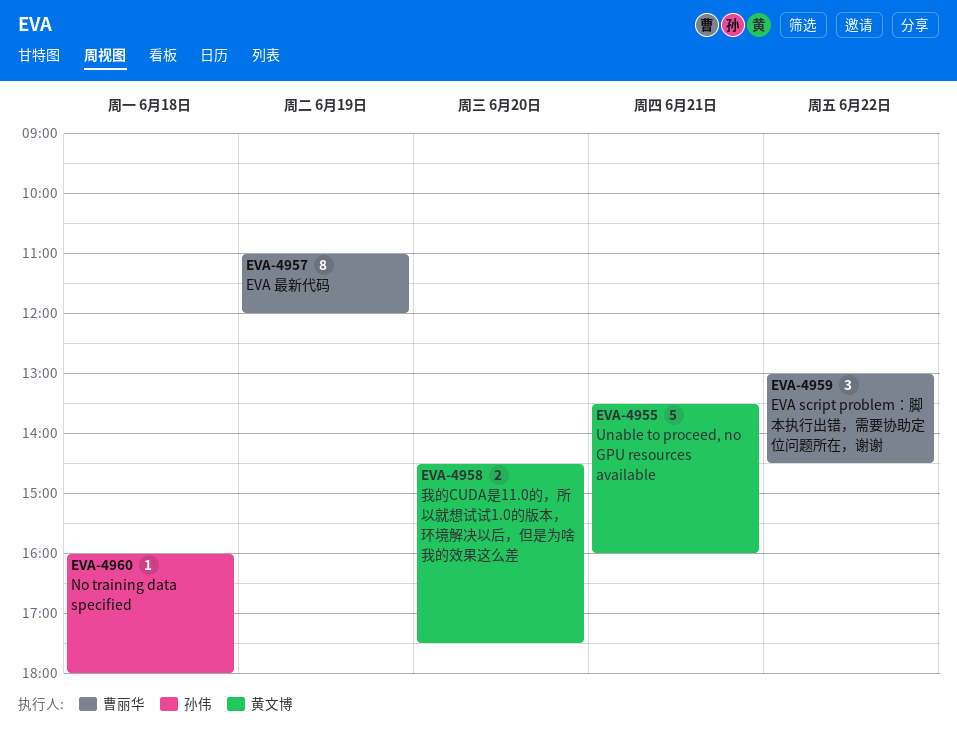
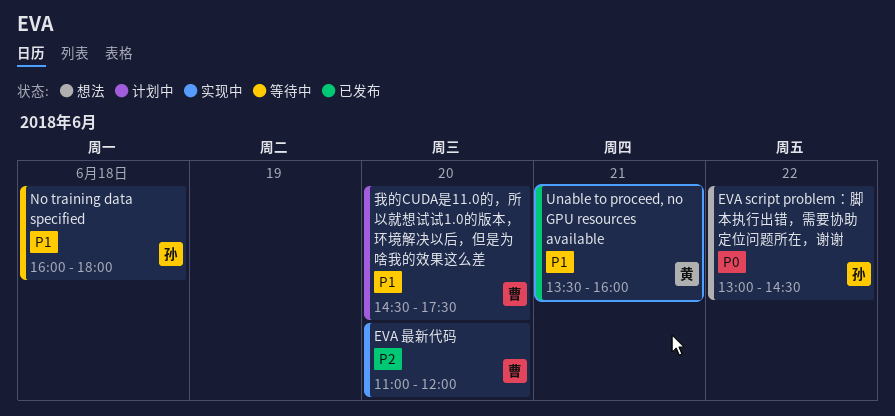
EVA script problem：脚本执行出错，需要协助定位问题所在，谢谢, owner: 曹丽华 -> 孙伟
EVA 最新代码, day: Jun 19 -> Jun 20
我的CUDA是11.0的，所以就想试试1.0的版本，环境解决以后，但是为啥我的效果这么差, owner: 黄文博 -> 曹丽华

